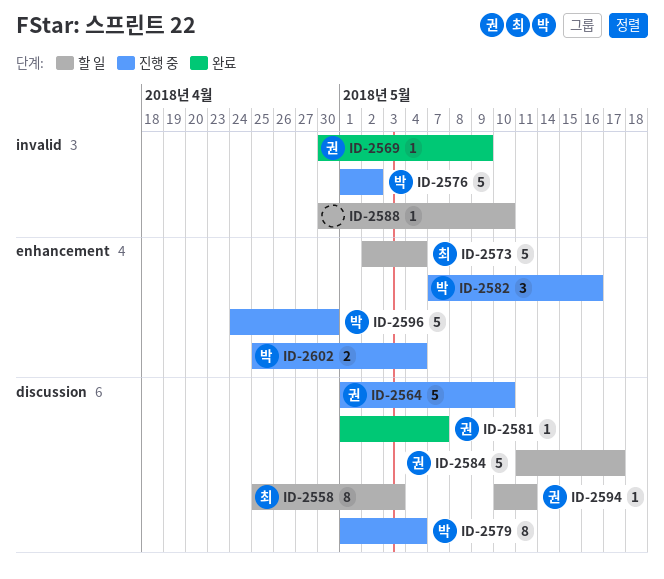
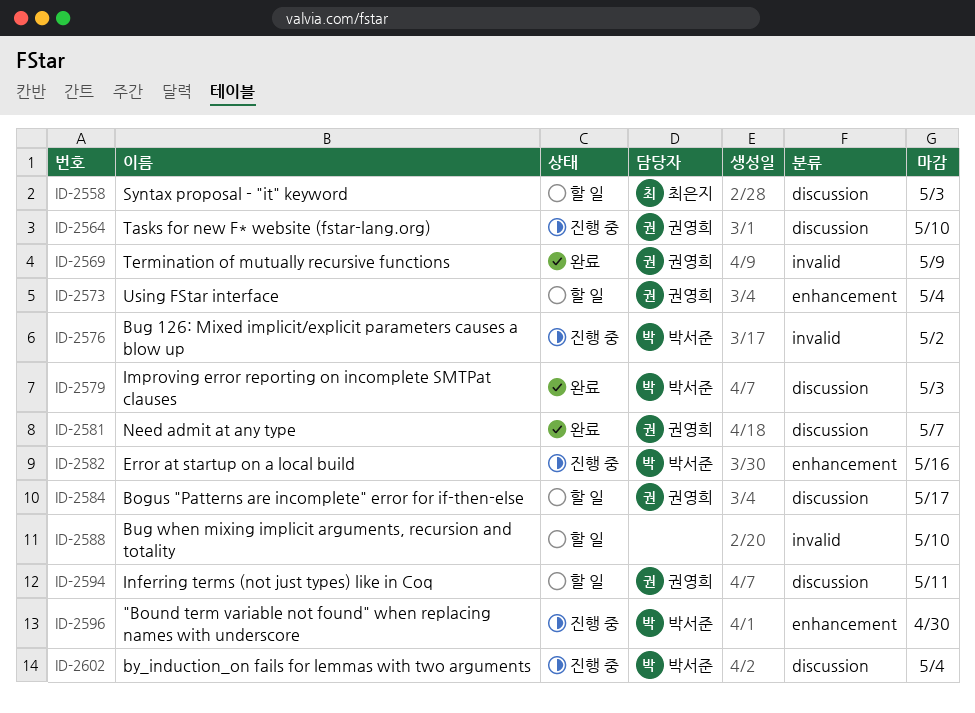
ID-2573, owner: 최은지 -> 권영희
ID-2579, status: 진행 중 -> 완료
ID-2579, due: May 4 -> May 3
ID-2602, label: enhancement -> discussion

